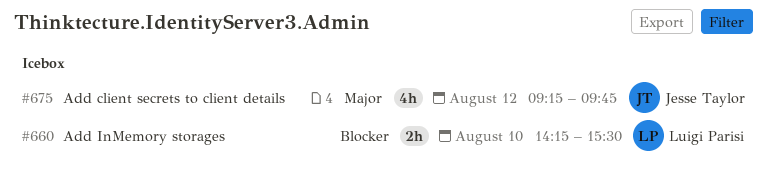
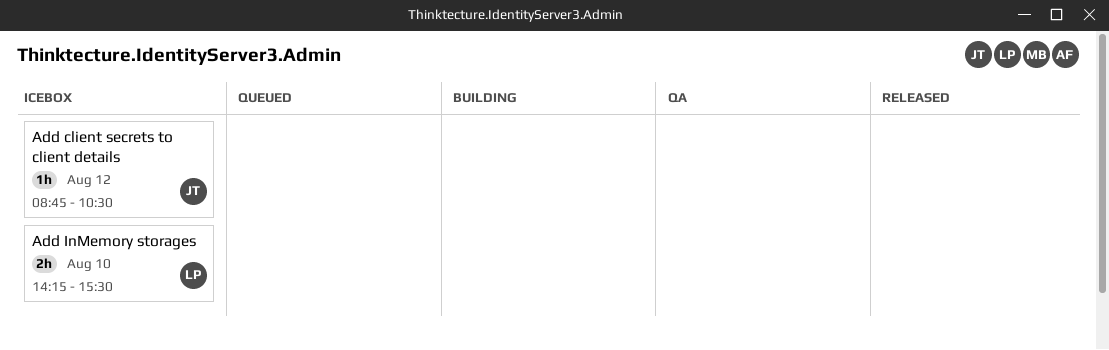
Add client secrets to client details, estimate: 4h -> 1h
Add client secrets to client details, begins: 09:15 -> 08:45
Add client secrets to client details, ends: 09:45 -> 10:30

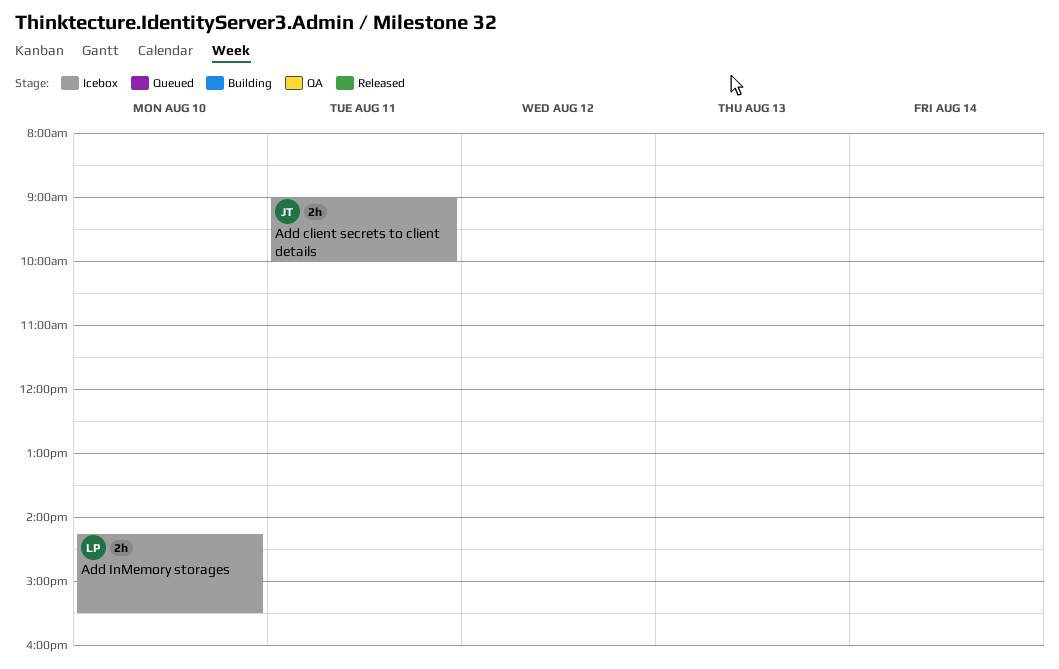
Add client secrets to client details, estimate: 1h -> 2h
Add client secrets to client details, day: Aug 12 -> Aug 11
Add client secrets to client details, begins: 08:45 -> 09:00
Add client secrets to client details, ends: 10:30 -> 10:00

